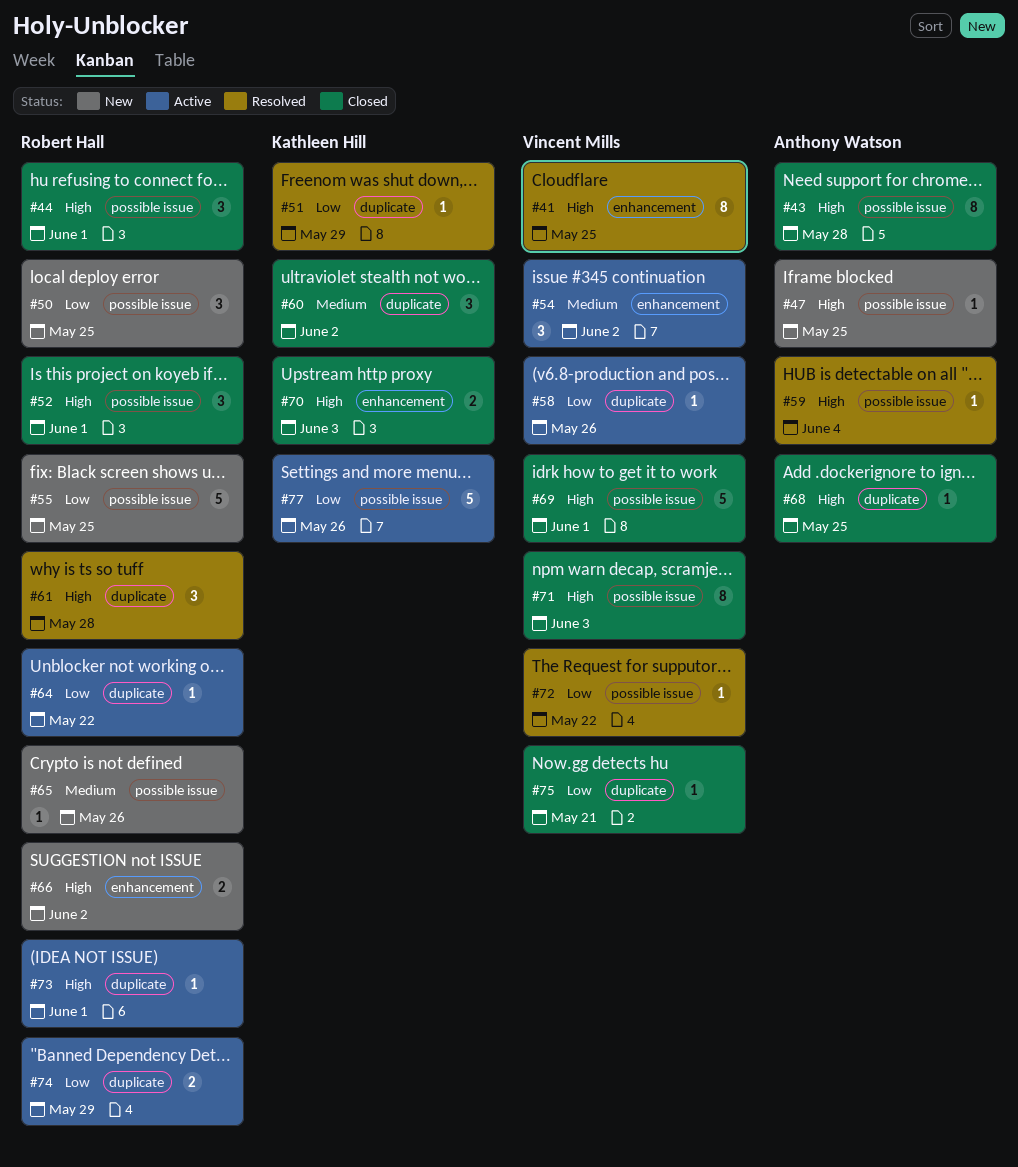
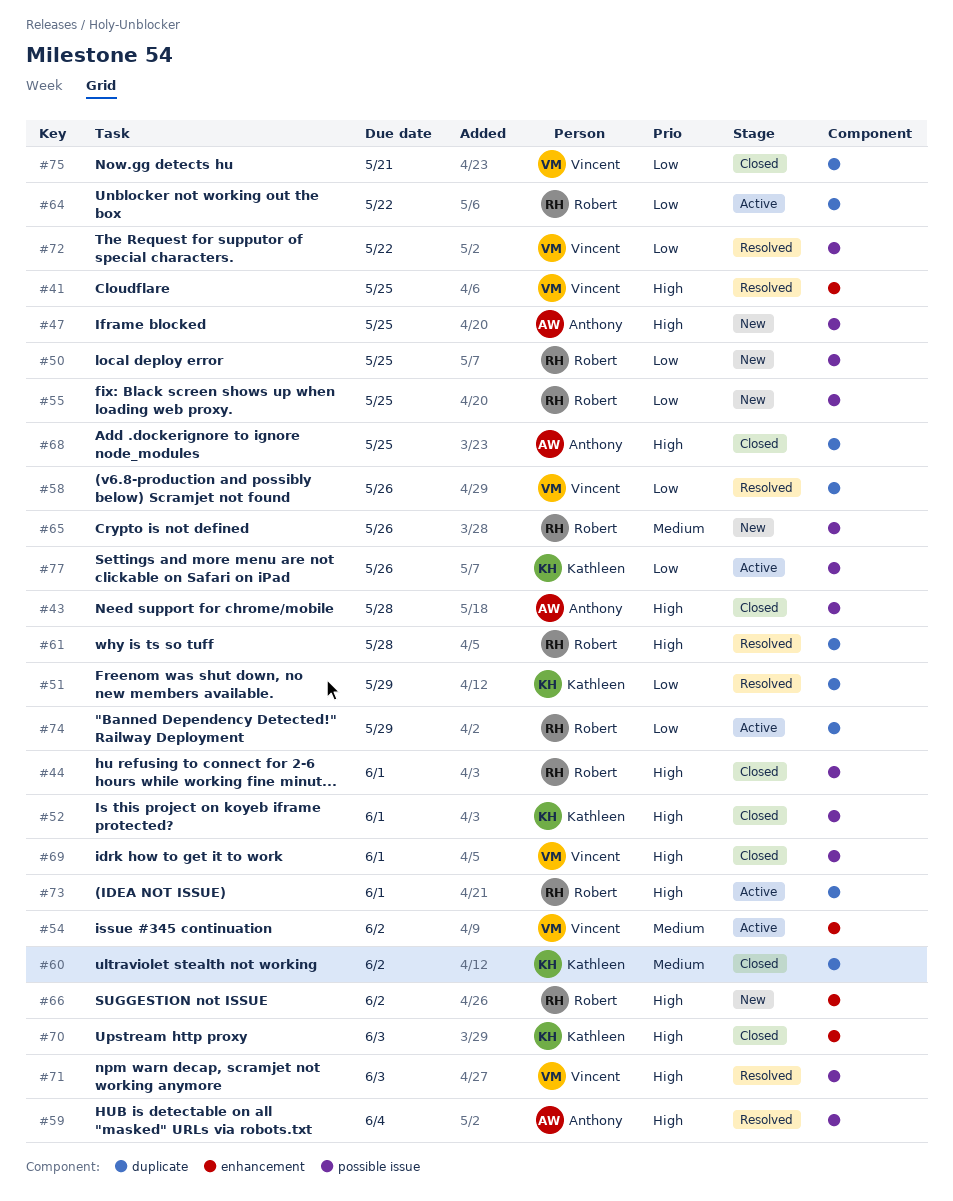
#52, owner: Robert Hall -> Kathleen Hill
#58, status: Active -> Resolved
#71, status: Closed -> Resolved

